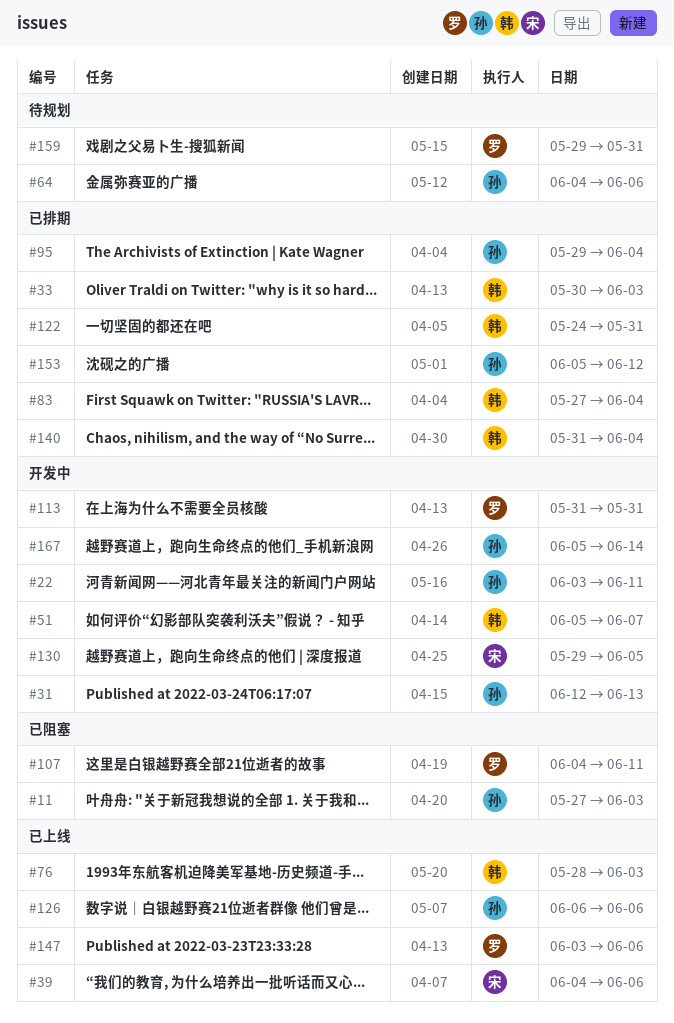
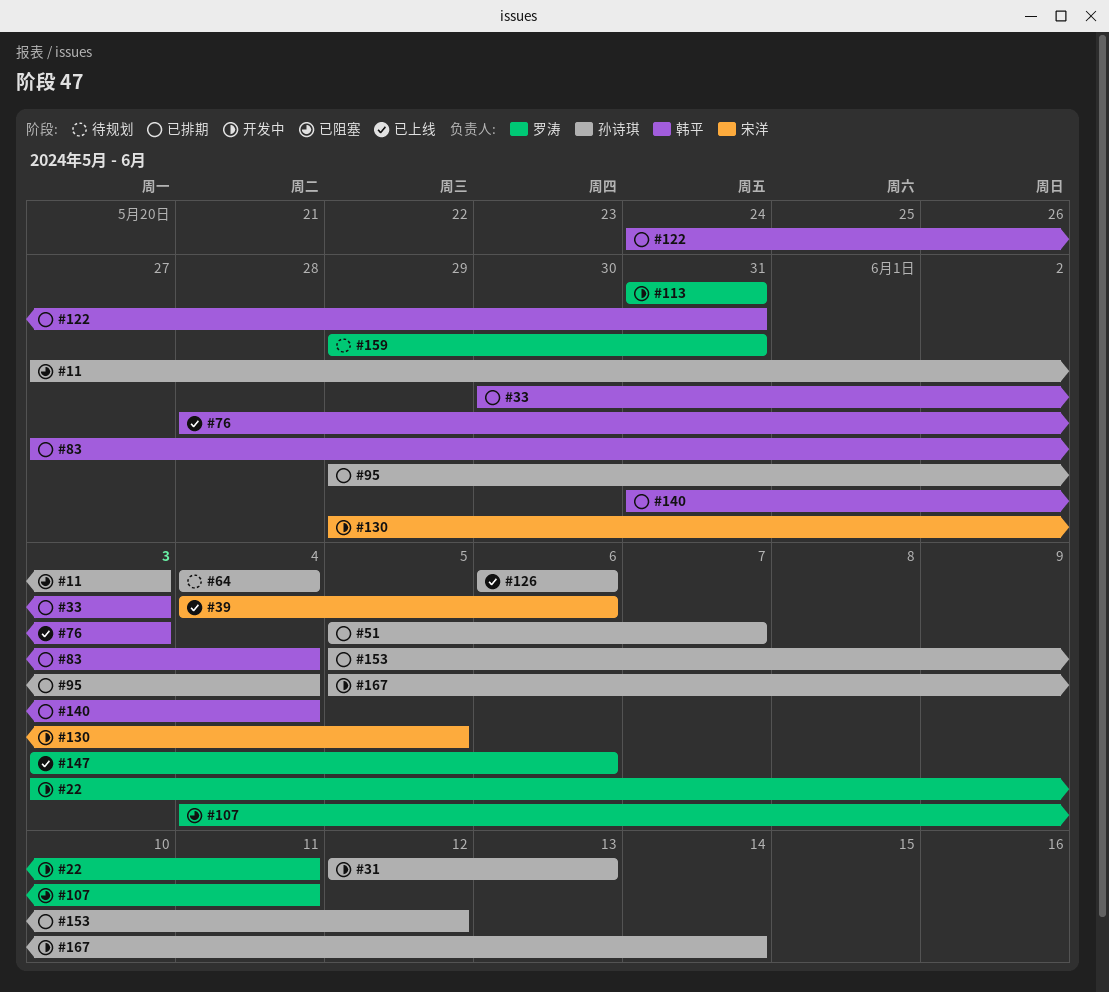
#22, owner: 孙诗琪 -> 罗涛
#51, status: 开发中 -> 已排期
#51, owner: 韩平 -> 孙诗琪
#64, due: Jun 6 -> Jun 4

